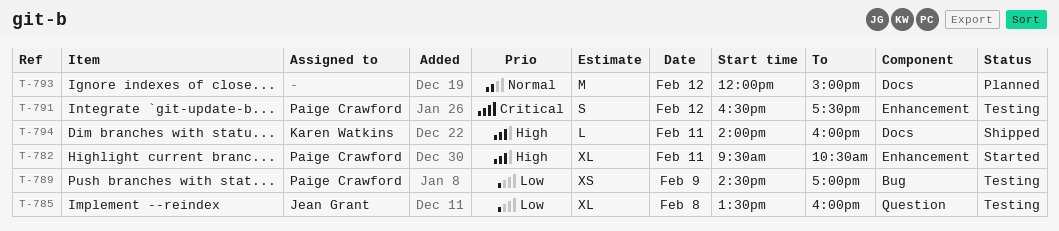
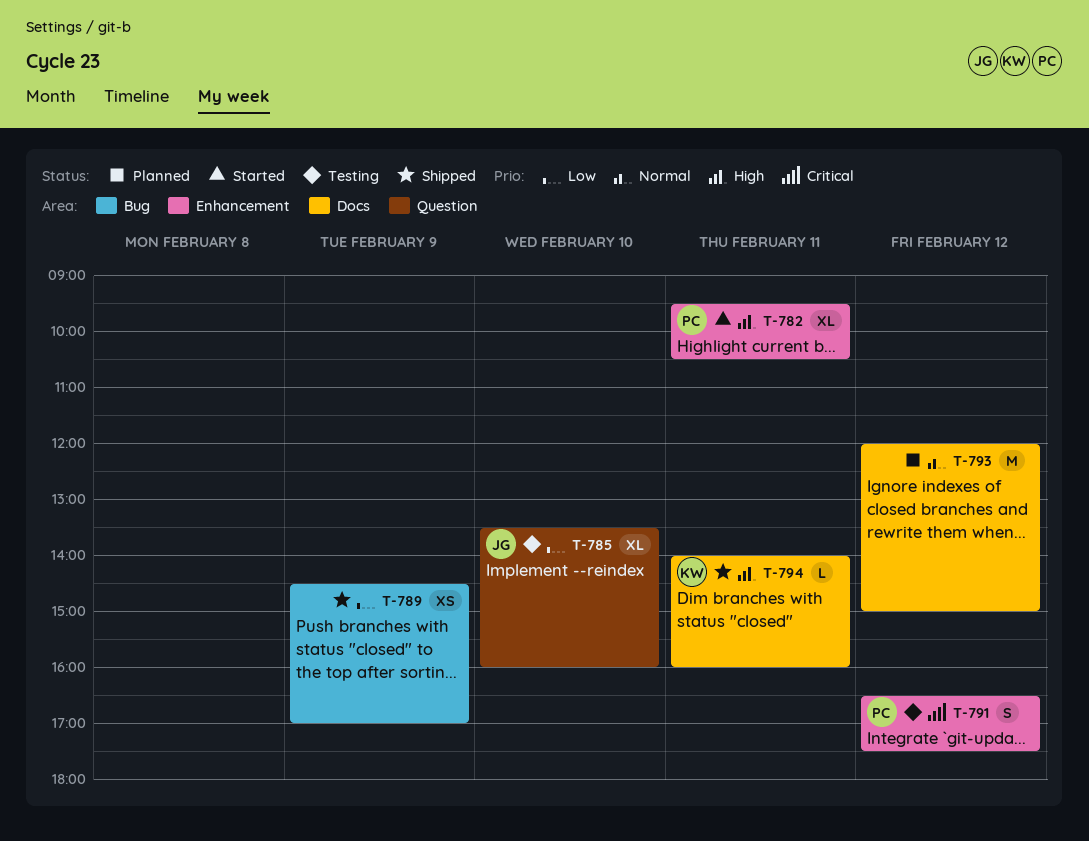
T-785, day: Feb 8 -> Feb 10
T-789, status: Testing -> Shipped
T-789, owner: Paige Crawford -> none

